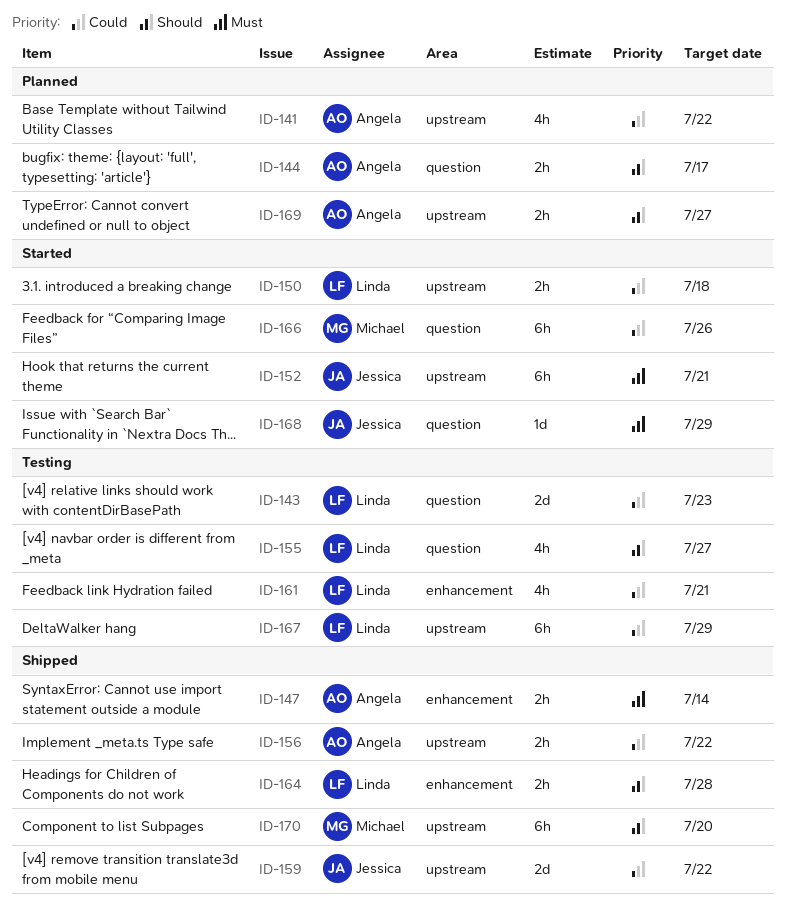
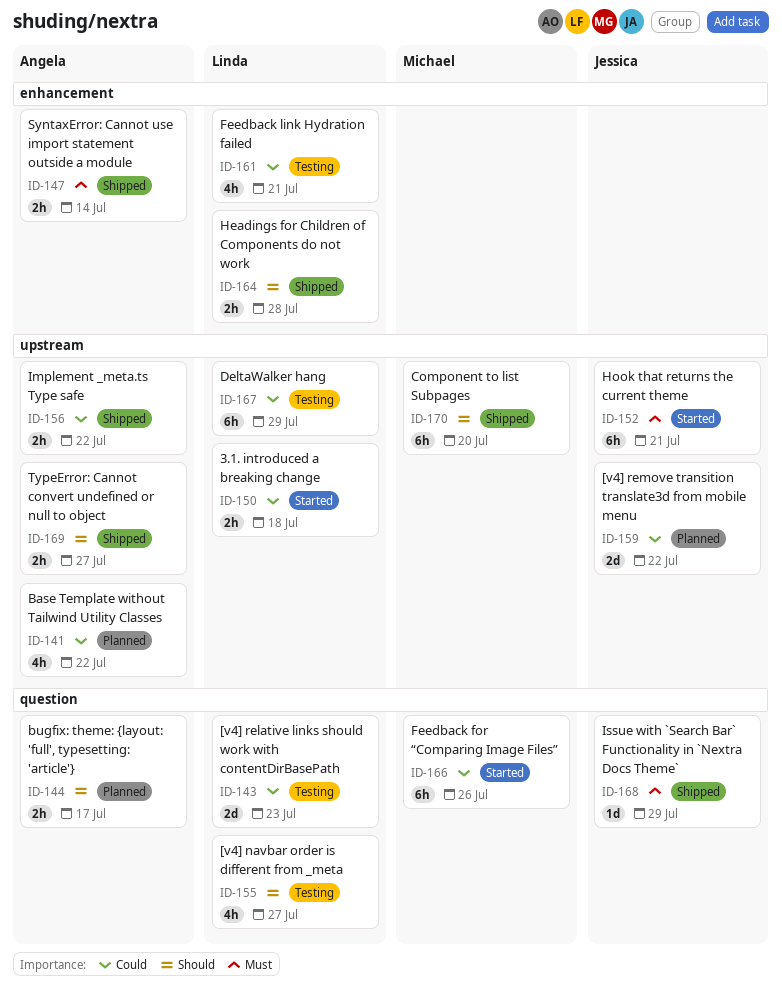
ID-159, status: Shipped -> Planned
ID-168, status: Started -> Shipped
ID-169, status: Planned -> Shipped

